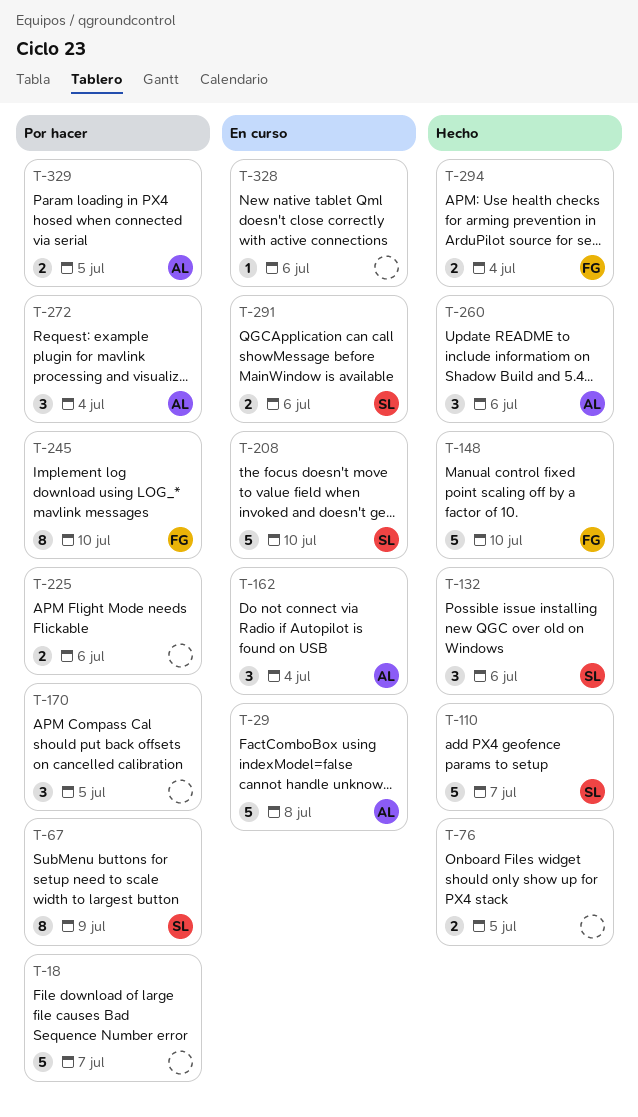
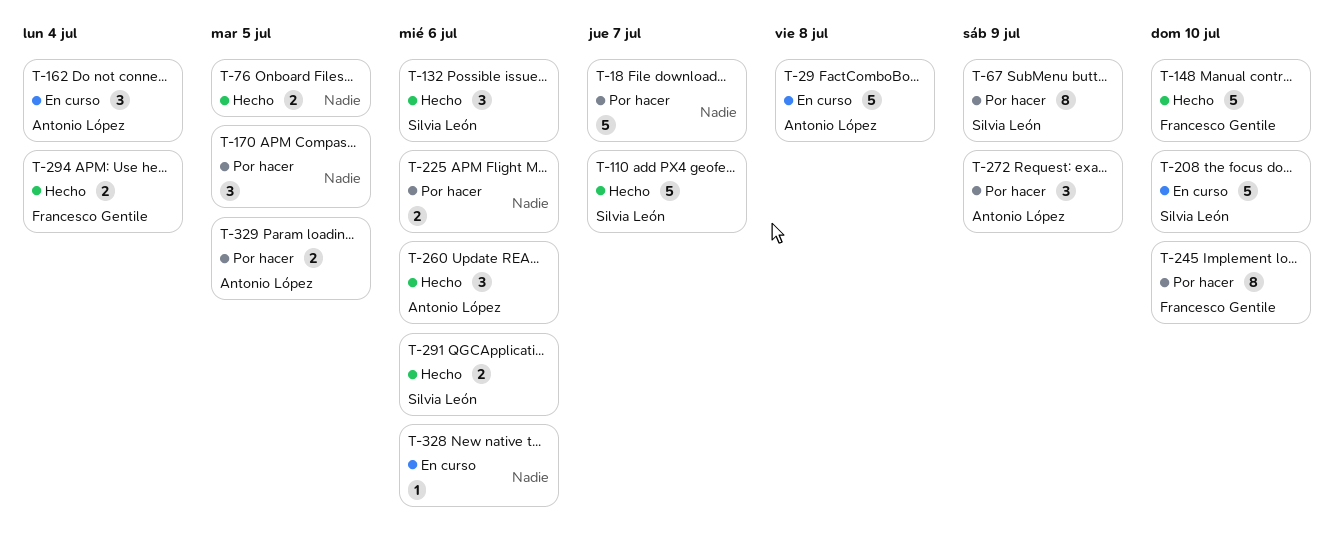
T-272, due: Jul 4 -> Jul 9
T-291, status: En curso -> Hecho

